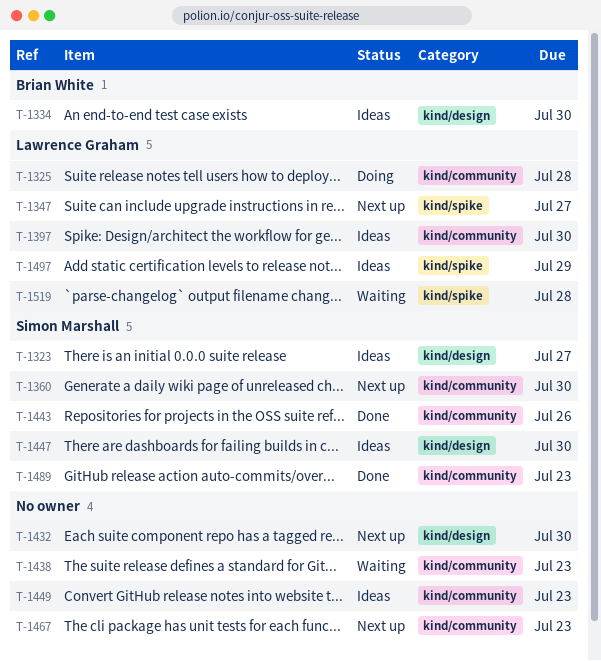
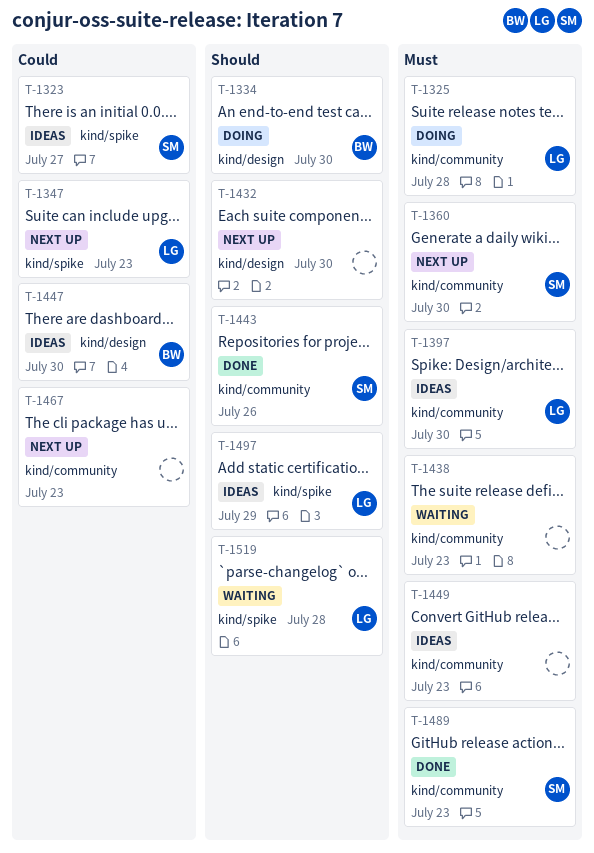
T-1323, label: kind/design -> kind/spike
T-1334, status: Ideas -> Doing
T-1347, due: Jul 27 -> Jul 23
T-1447, owner: Simon Marshall -> Brian White

